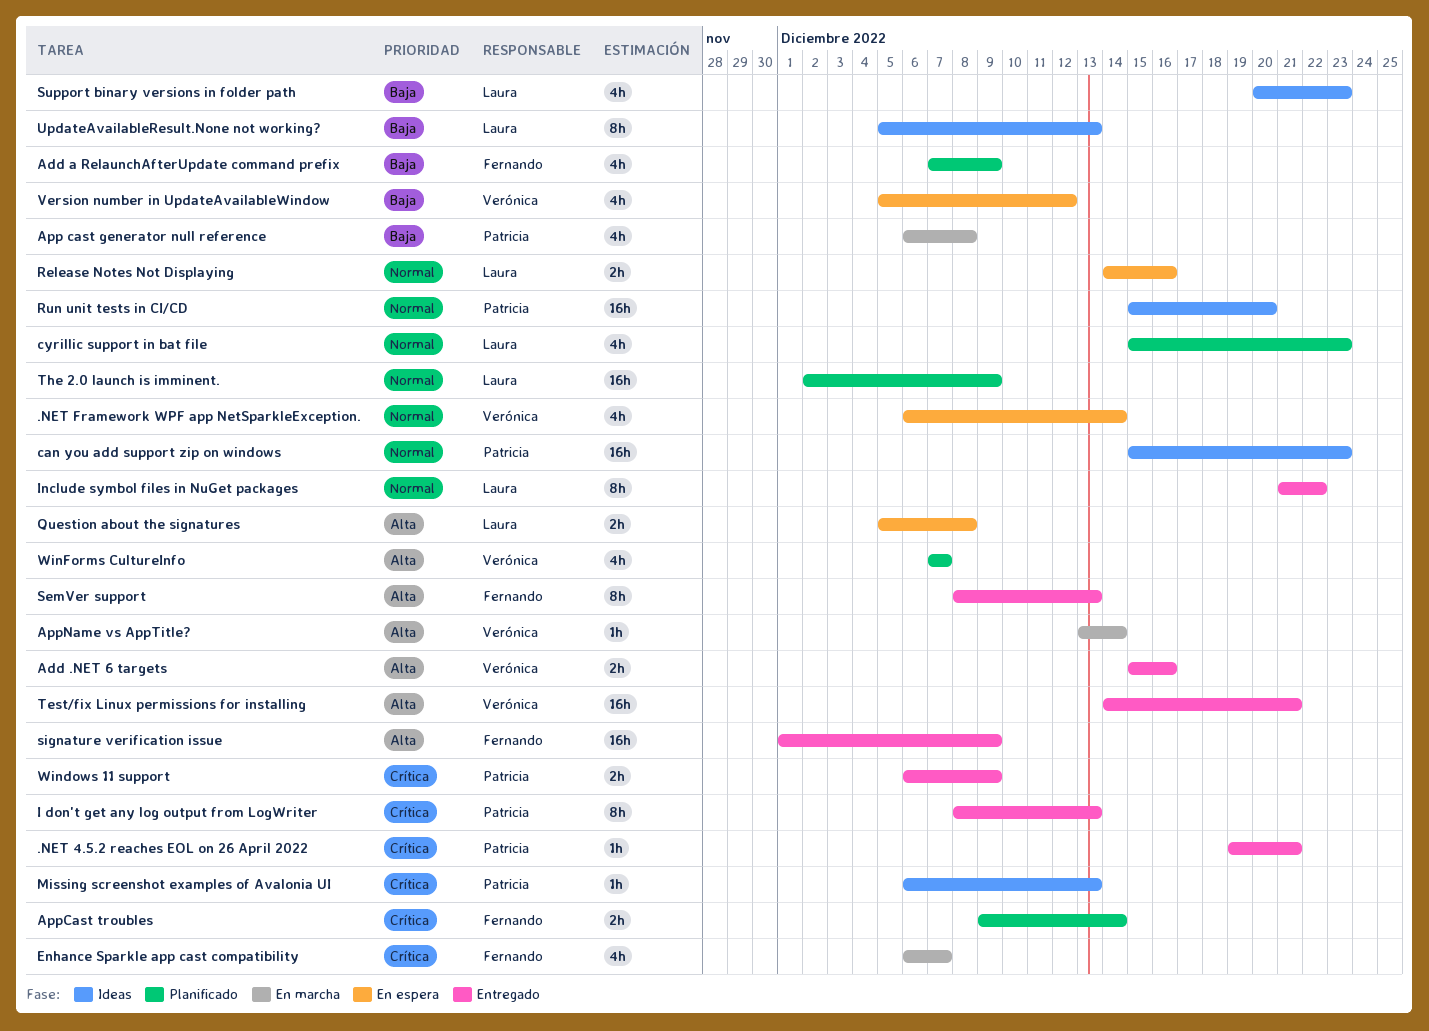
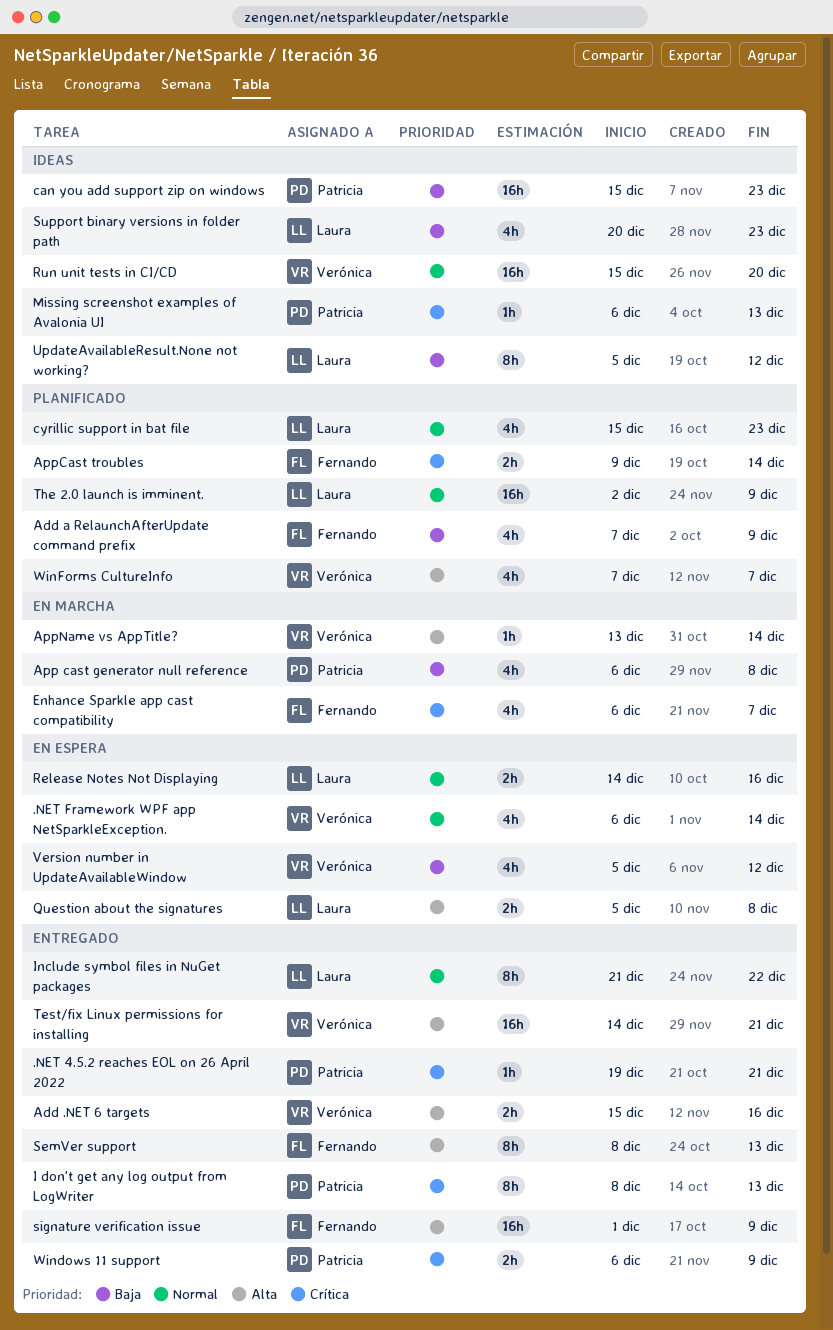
can you add support zip on windows, priority: Normal -> Baja
Run unit tests in CI/CD, owner: Patricia -> Verónica
UpdateAvailableResult.None not working?, due: Dec 13 -> Dec 12

